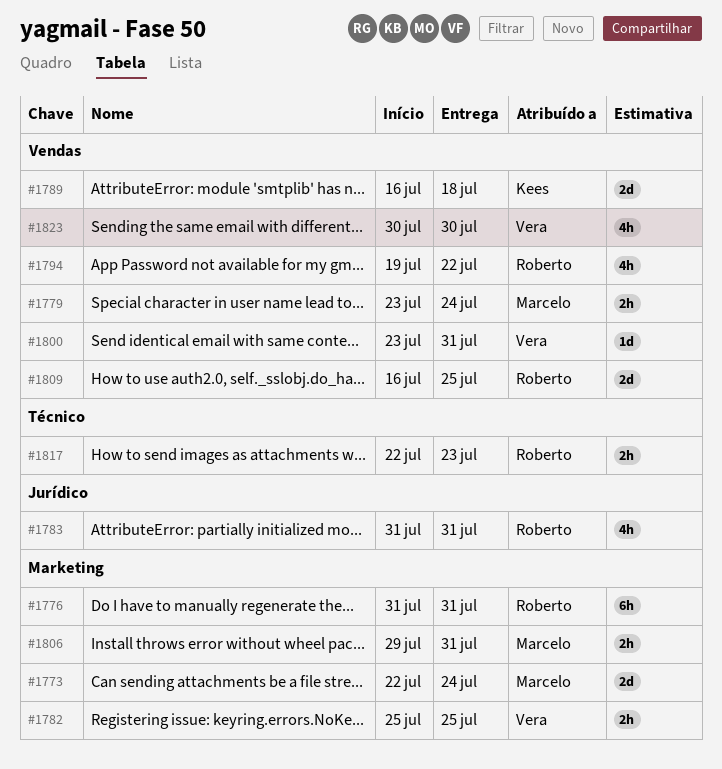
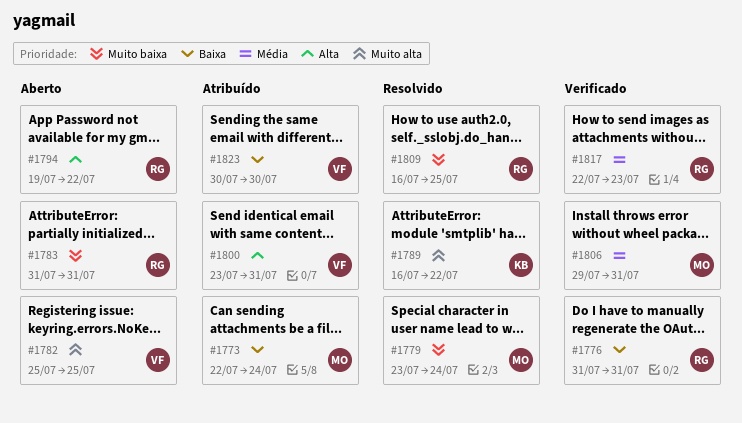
#1789, due: Jul 18 -> Jul 22

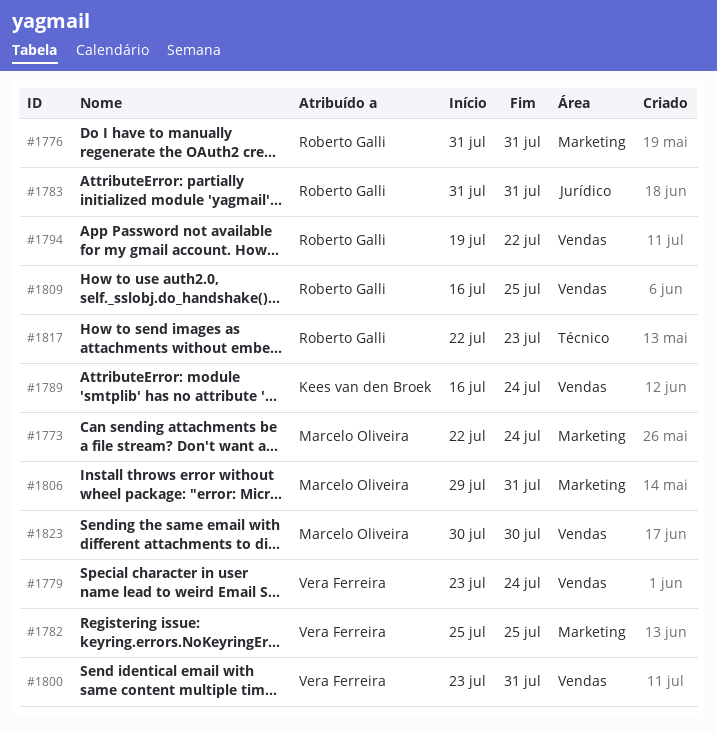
#1779, owner: Marcelo Oliveira -> Vera Ferreira
#1789, due: Jul 22 -> Jul 24
#1823, owner: Vera Ferreira -> Marcelo Oliveira

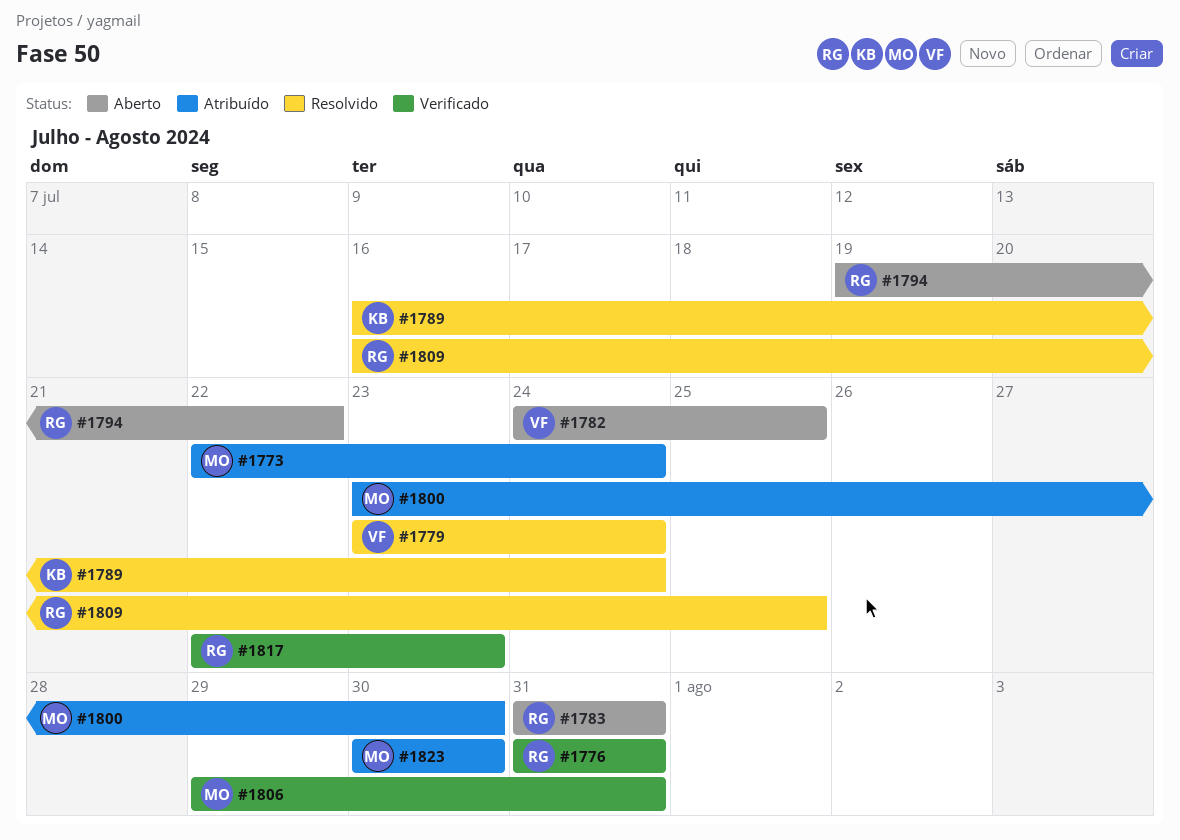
#1782, start: Jul 25 -> Jul 24
#1800, owner: Vera Ferreira -> Marcelo Oliveira
#1800, due: Jul 31 -> Jul 30

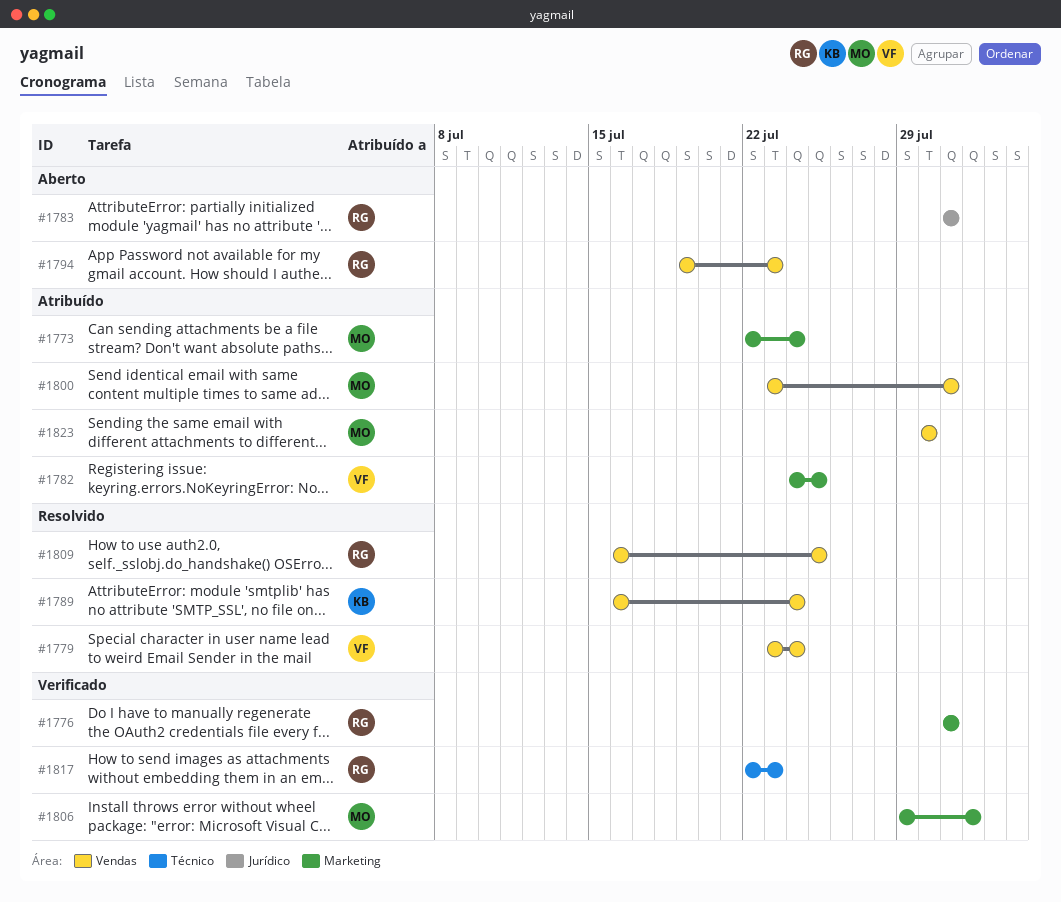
#1782, status: Aberto -> Atribuído
#1794, due: Jul 22 -> Jul 23
#1800, due: Jul 30 -> Jul 31
#1806, due: Jul 31 -> Aug 1

